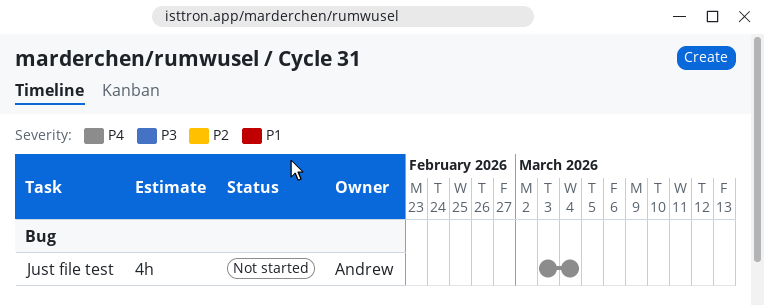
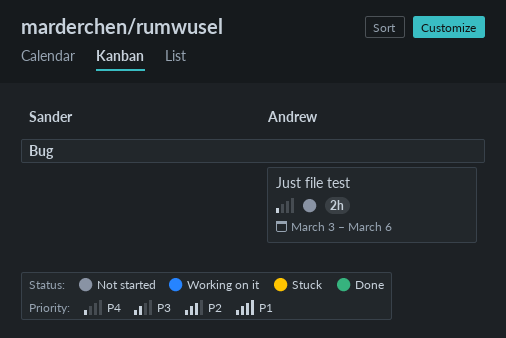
Just file test, estimate: 4h -> 2h
Just file test, due: Mar 4 -> Mar 6

